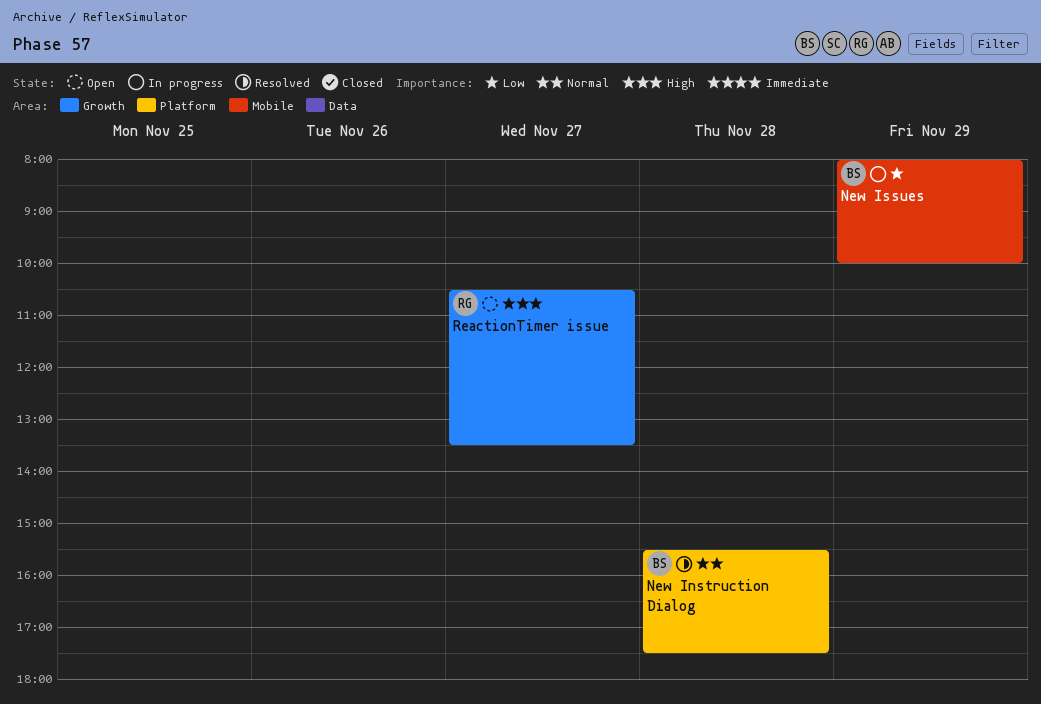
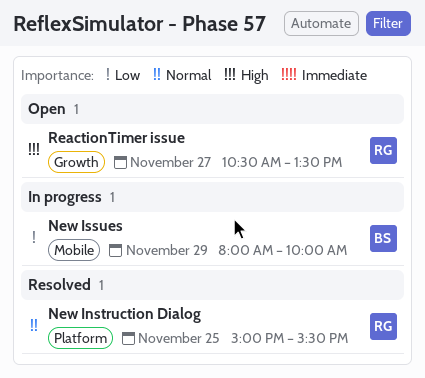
New Instruction Dialog, owner: BS -> RG
New Instruction Dialog, day: Nov 28 -> Nov 25
New Instruction Dialog, begins: 15:30 -> 15:00
New Instruction Dialog, ends: 17:30 -> 15:30

